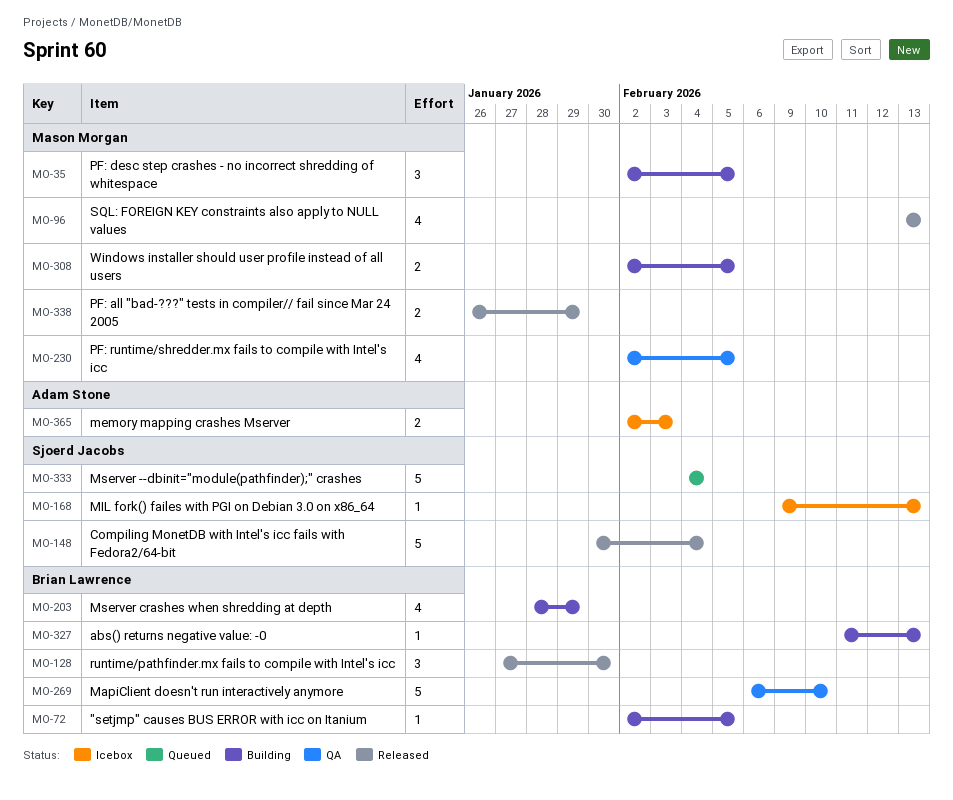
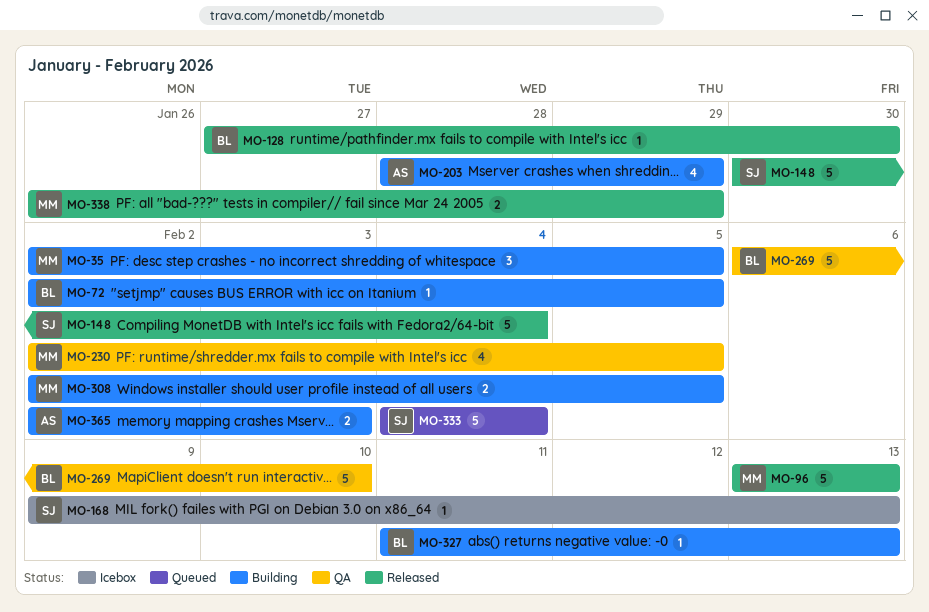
MO-96, estimate: 4 -> 5
MO-128, estimate: 3 -> 1
MO-203, owner: Brian Lawrence -> Adam Stone
MO-365, status: Icebox -> Building

